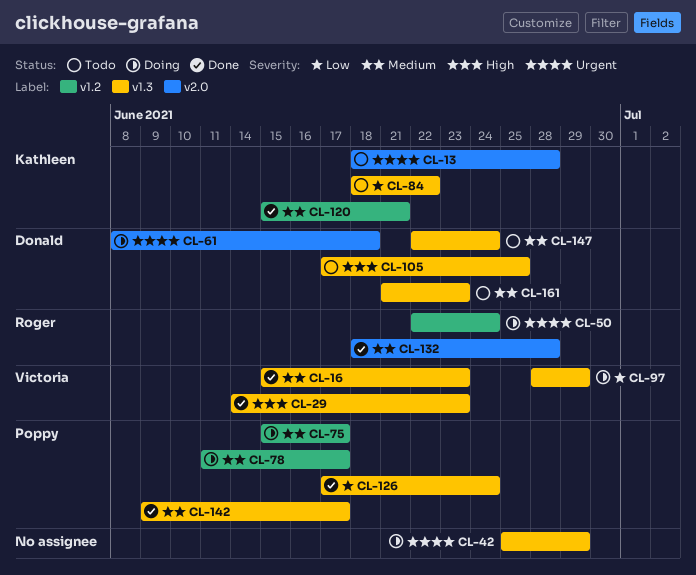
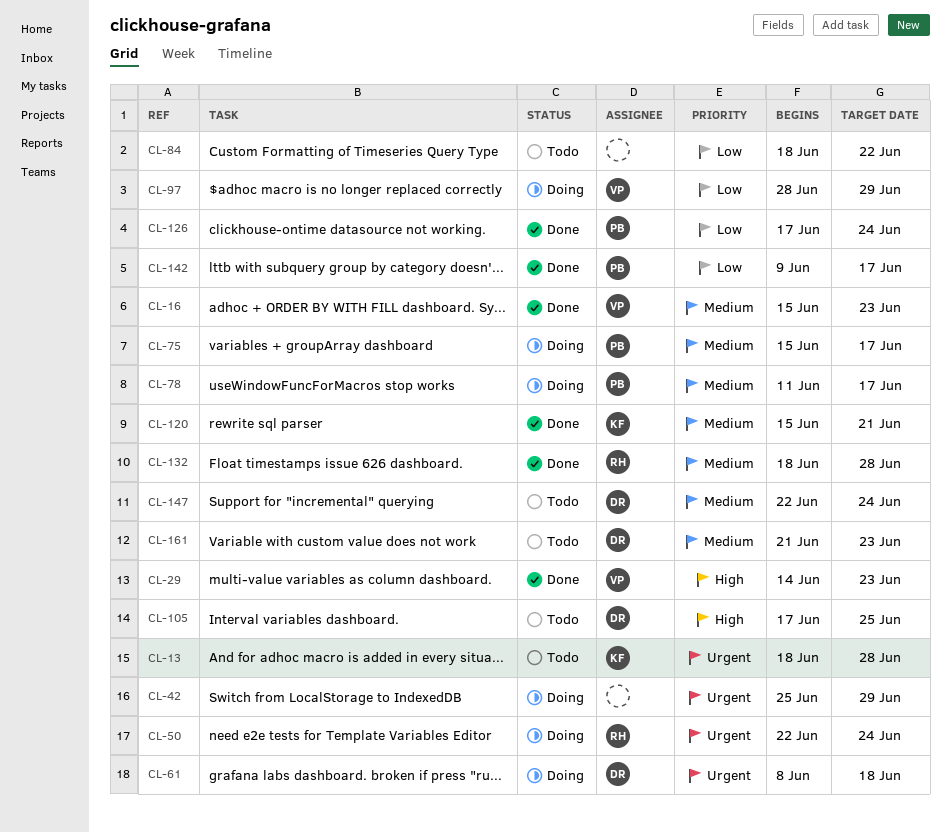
CL-84, owner: Kathleen -> none
CL-142, priority: Medium -> Low

